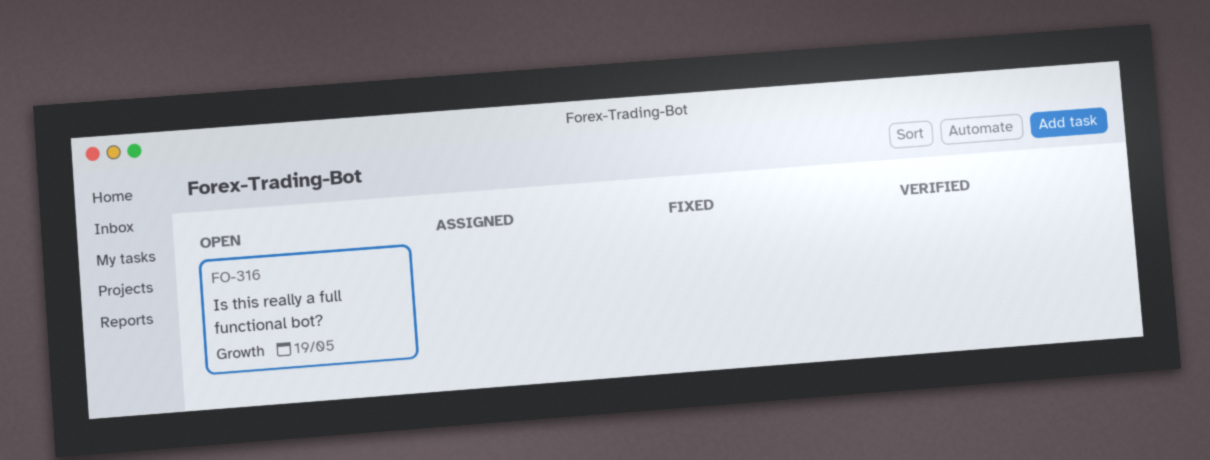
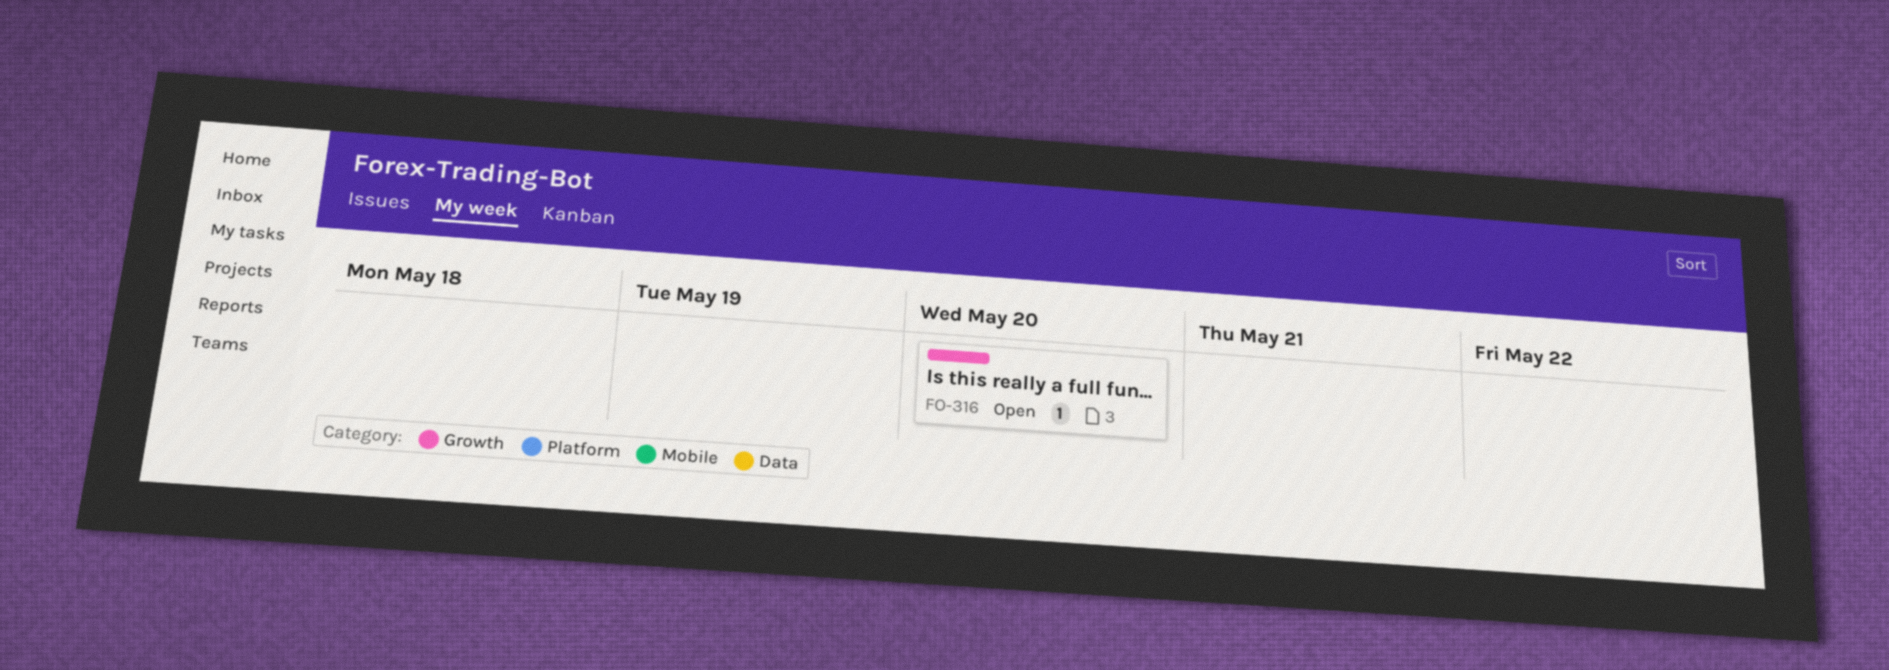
FO-316, due: May 19 -> May 20

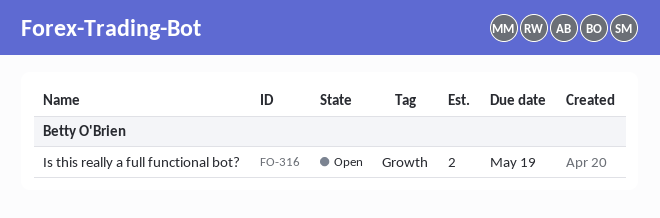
FO-316, estimate: 1 -> 2
FO-316, due: May 20 -> May 19

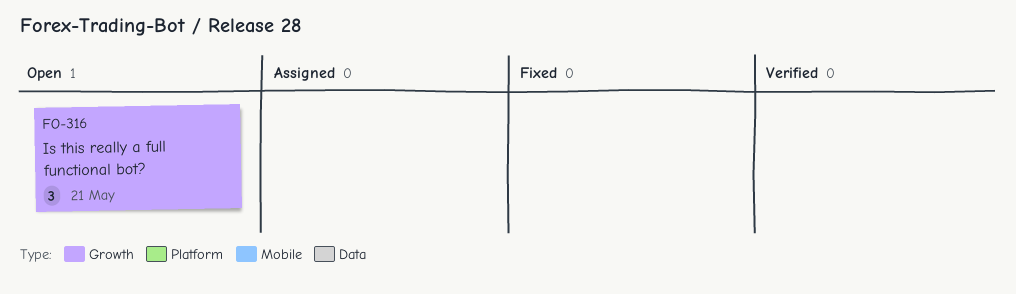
FO-316, estimate: 2 -> 3
FO-316, due: May 19 -> May 21

